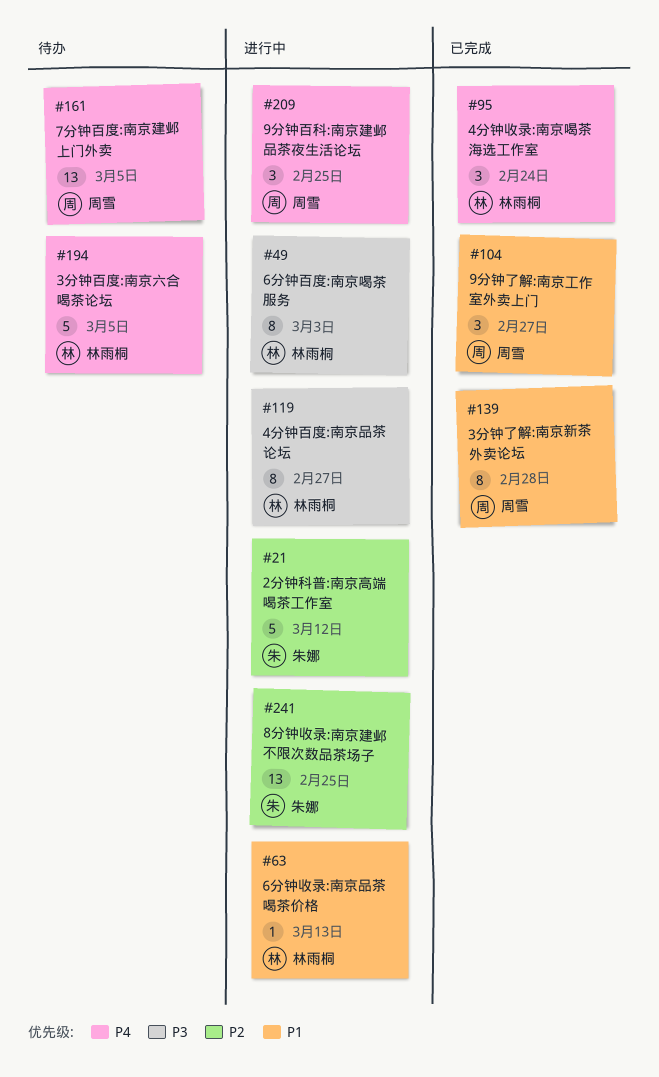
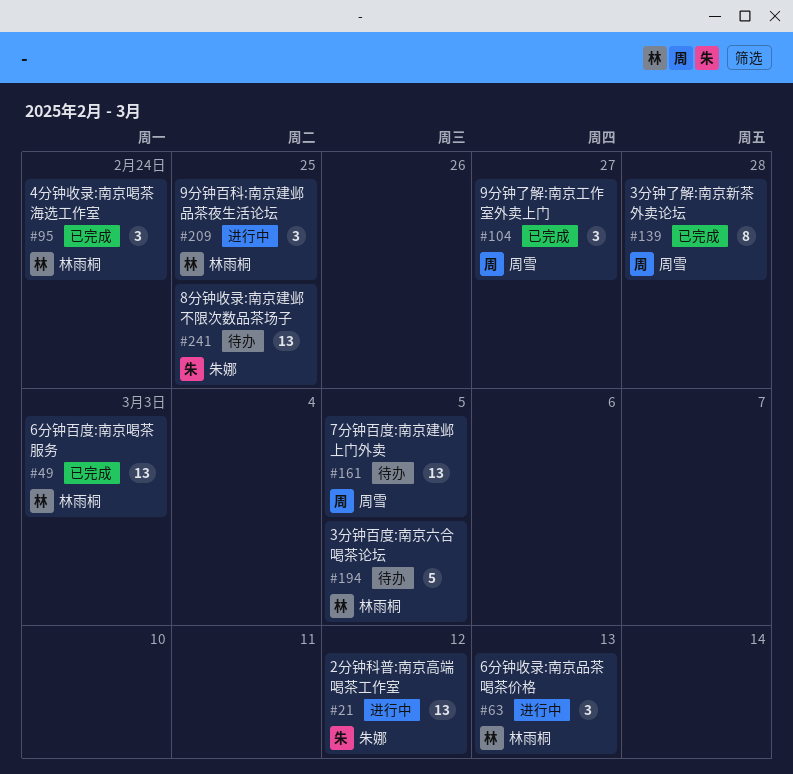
#21, estimate: 5 -> 13
#49, status: 进行中 -> 已完成
#49, estimate: 8 -> 13
#63, estimate: 1 -> 3
#119: present -> none
#209, owner: 周雪 -> 林雨桐
#241, status: 进行中 -> 待办

